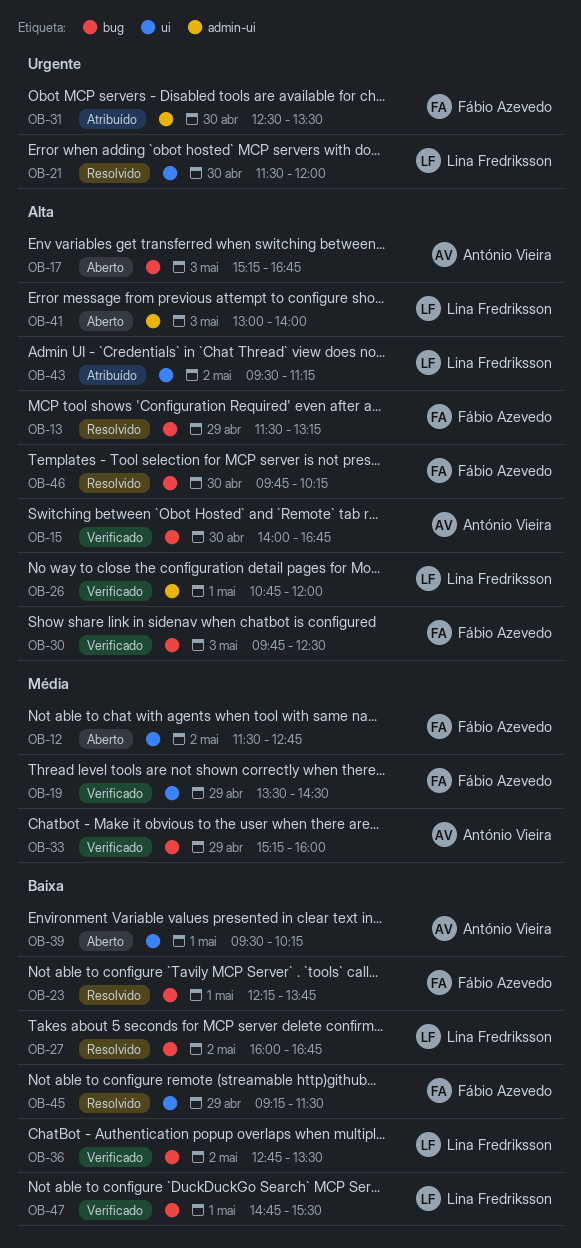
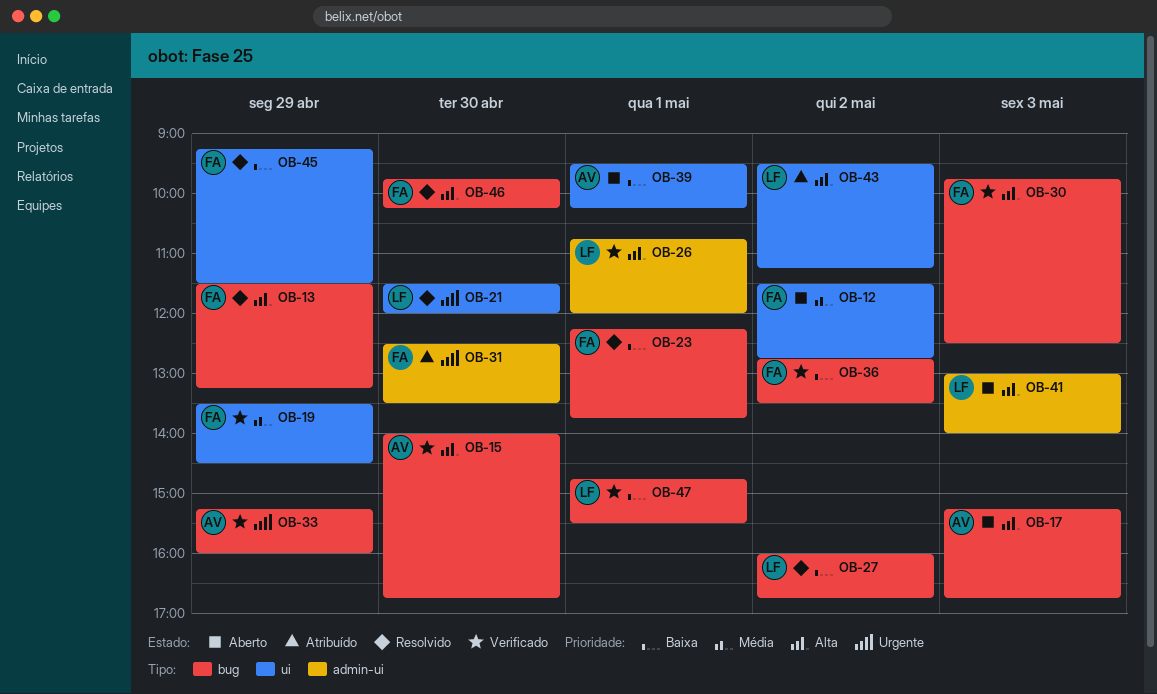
OB-33, priority: Média -> Urgente
OB-36, owner: Lina Fredriksson -> Fábio Azevedo

